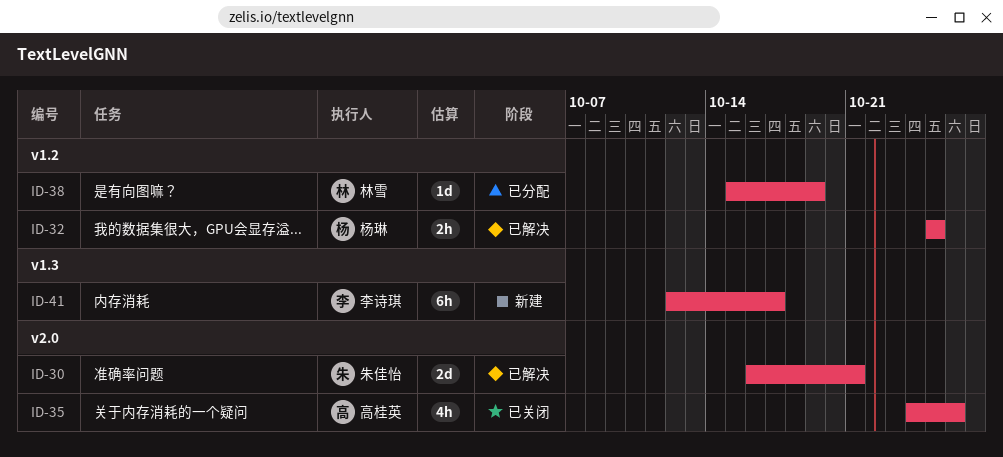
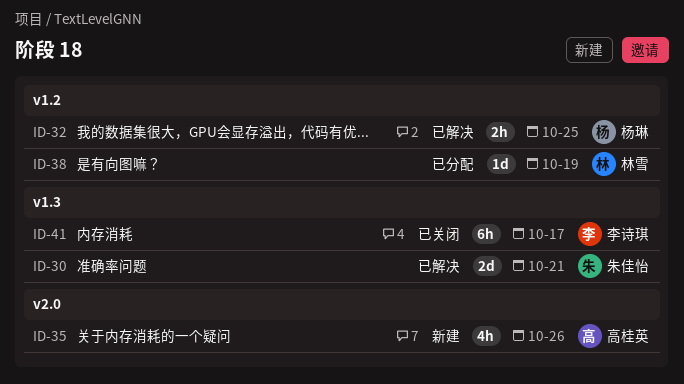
ID-30, label: v2.0 -> v1.3
ID-35, status: 已关闭 -> 新建
ID-41, status: 新建 -> 已关闭

